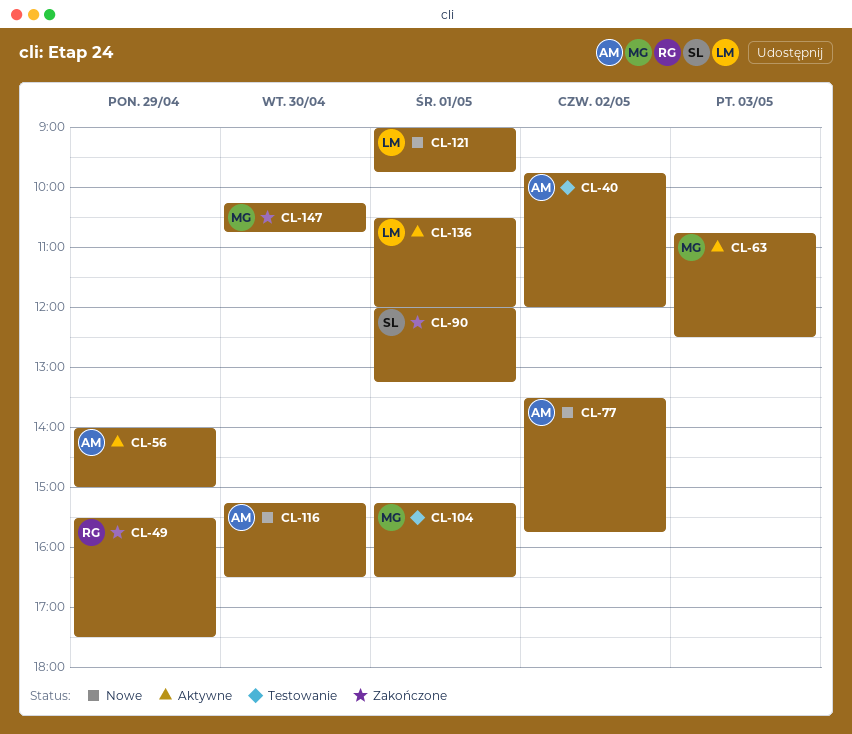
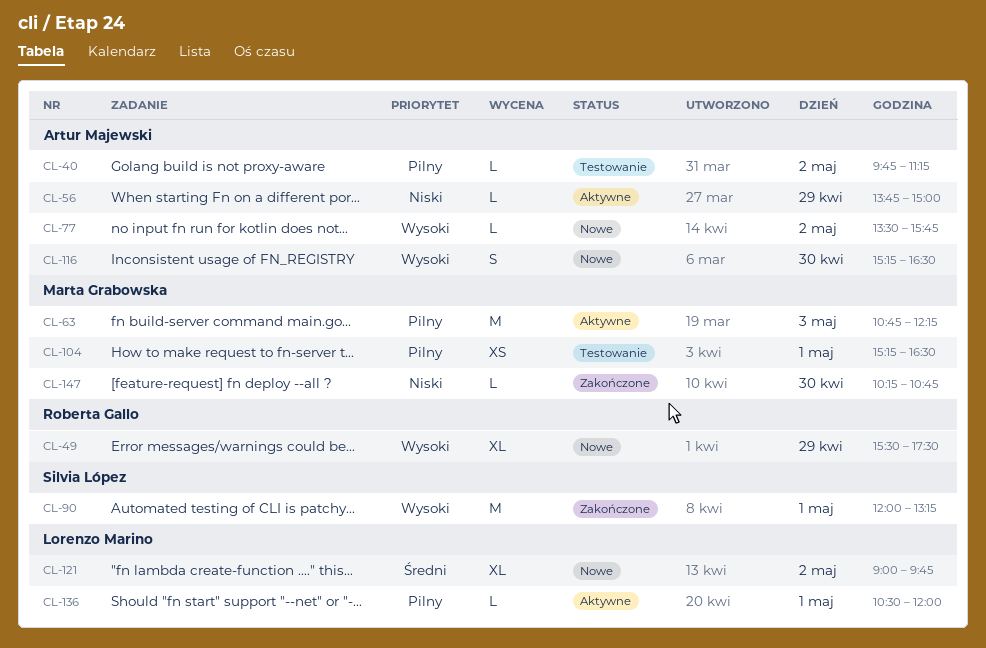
CL-40, ends: 12:00 -> 11:15
CL-49, status: Zakończone -> Nowe
CL-56, begins: 14:00 -> 13:45
CL-63, ends: 12:30 -> 12:15
CL-121, day: May 1 -> May 2

